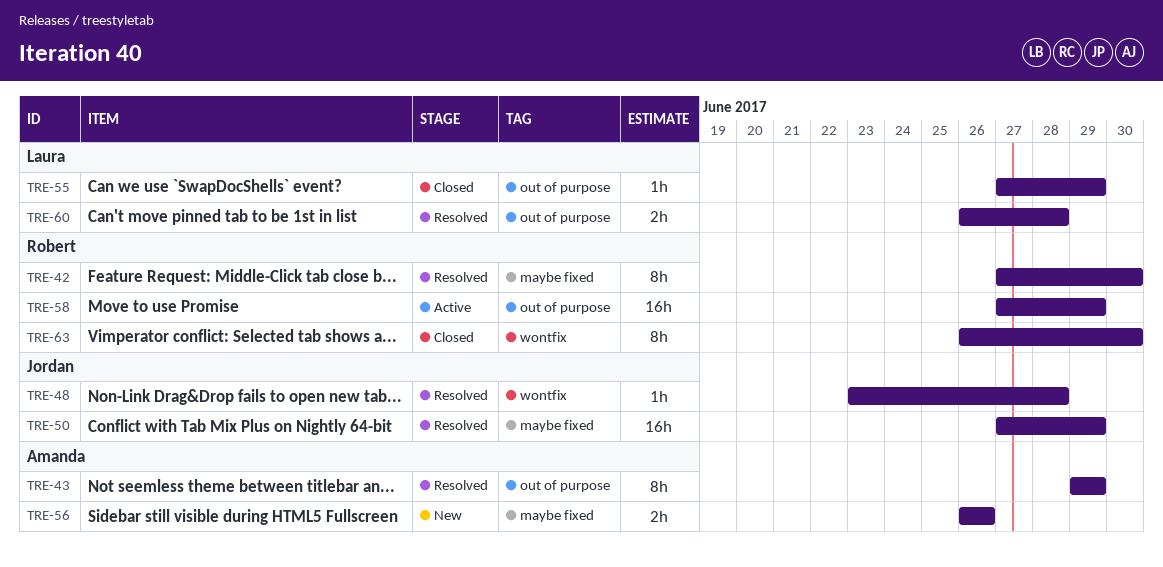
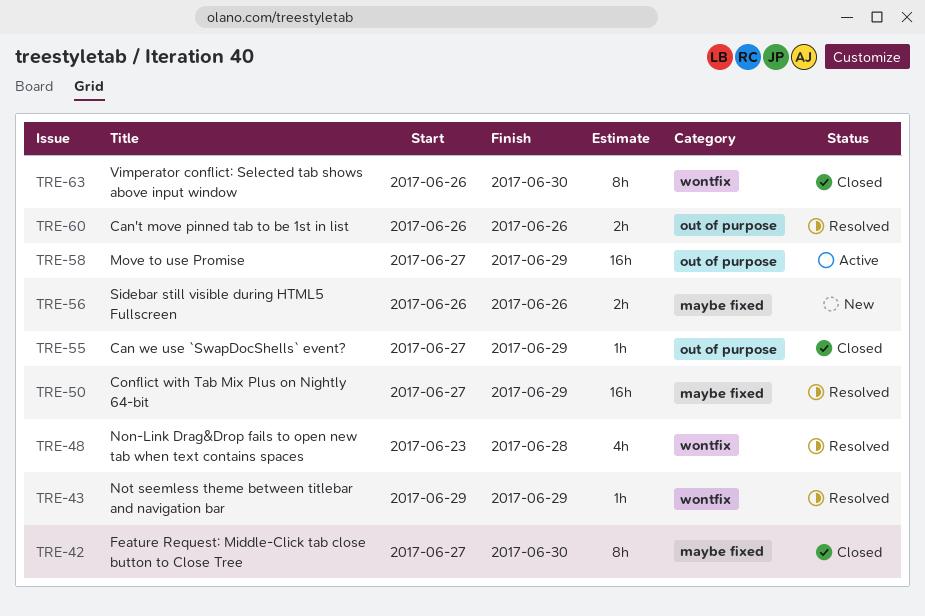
TRE-42, status: Resolved -> Closed
TRE-43, label: out of purpose -> wontfix
TRE-43, estimate: 8h -> 1h
TRE-48, estimate: 1h -> 4h
TRE-60, due: Jun 28 -> Jun 26

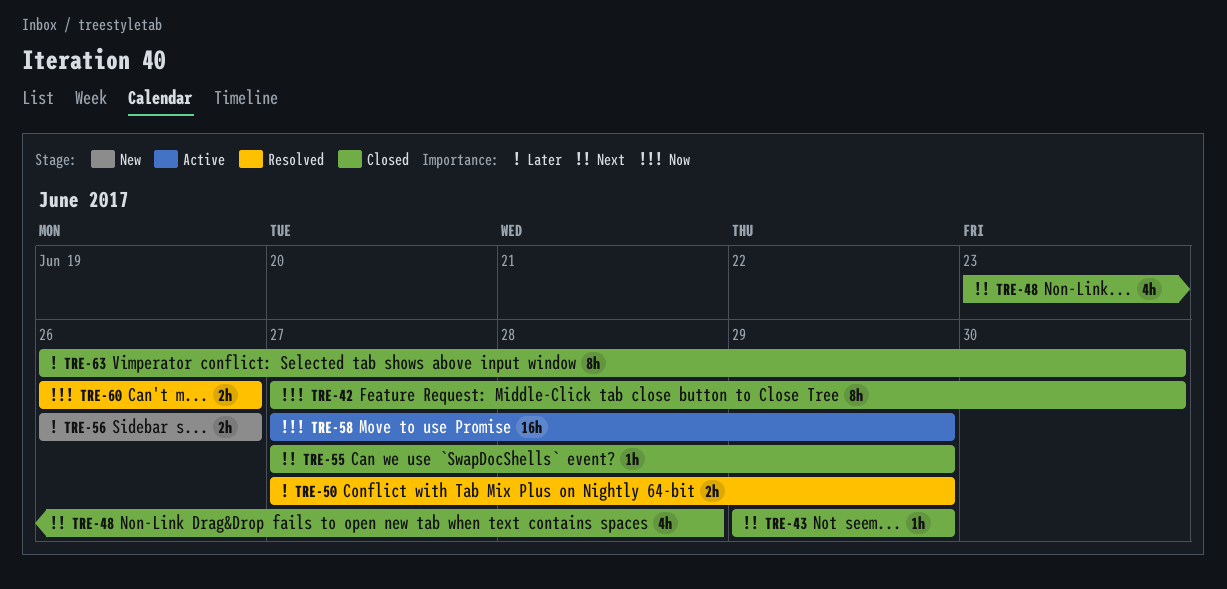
TRE-43, status: Resolved -> Closed
TRE-48, status: Resolved -> Closed
TRE-50, estimate: 16h -> 2h

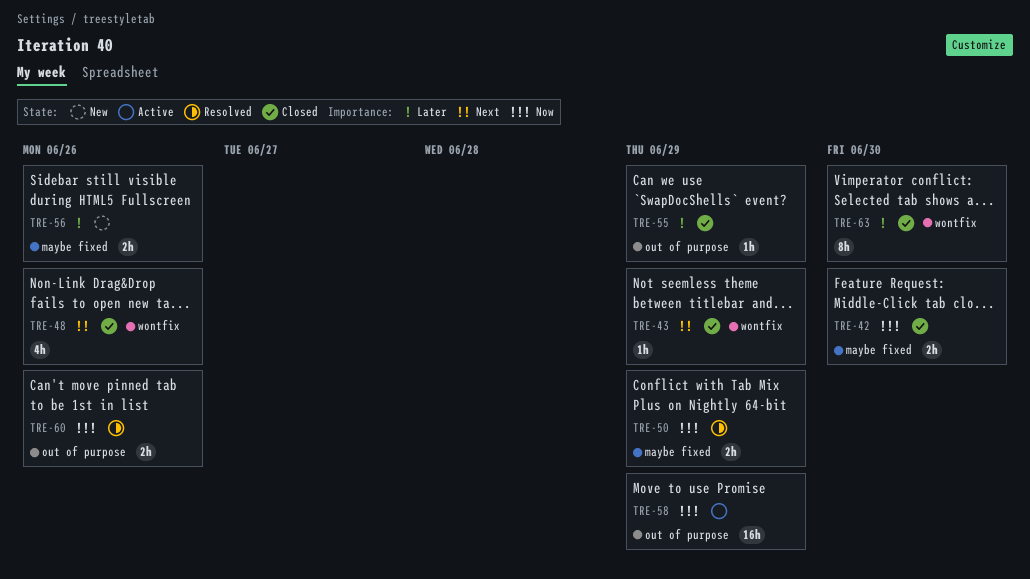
TRE-42, estimate: 8h -> 2h
TRE-48, due: Jun 28 -> Jun 26
TRE-50, priority: Later -> Now
TRE-55, priority: Next -> Later

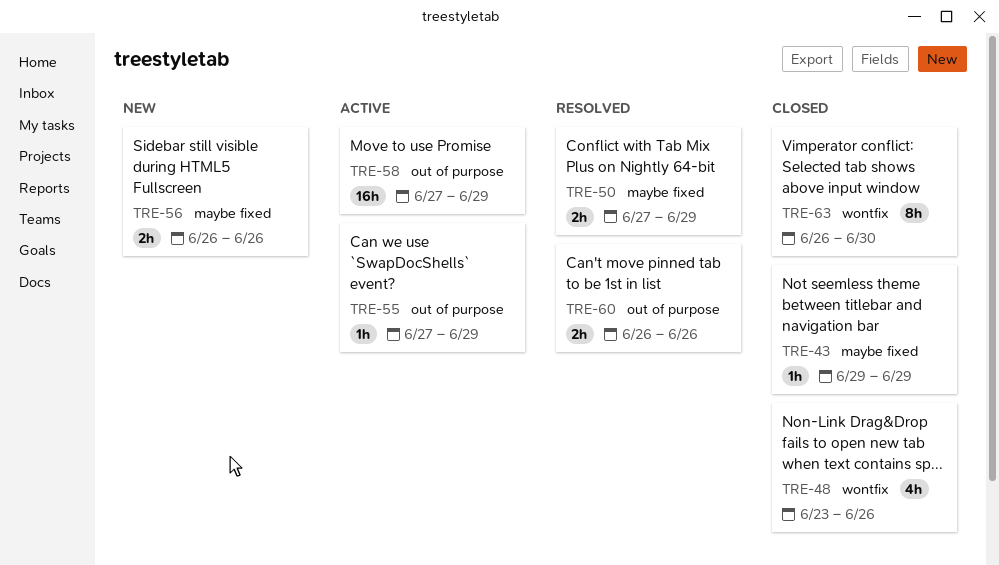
TRE-42: present -> none
TRE-43, label: wontfix -> maybe fixed
TRE-55, status: Closed -> Active

